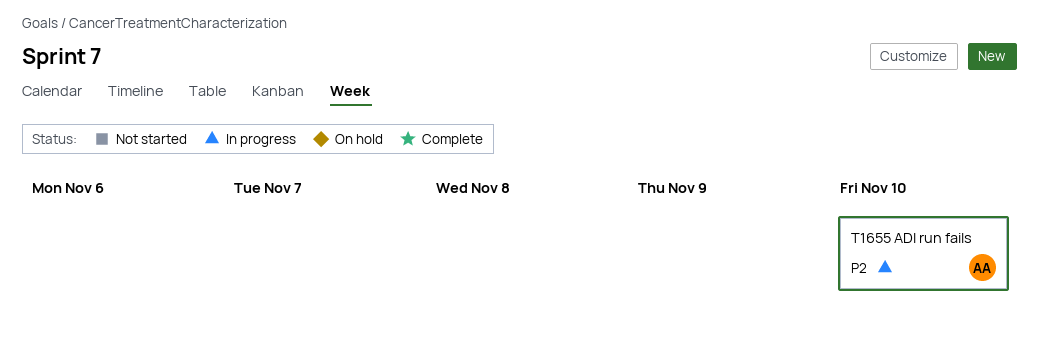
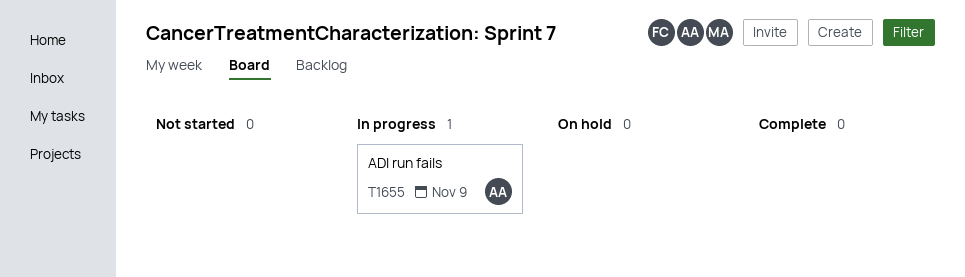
T1655, due: Nov 10 -> Nov 9

